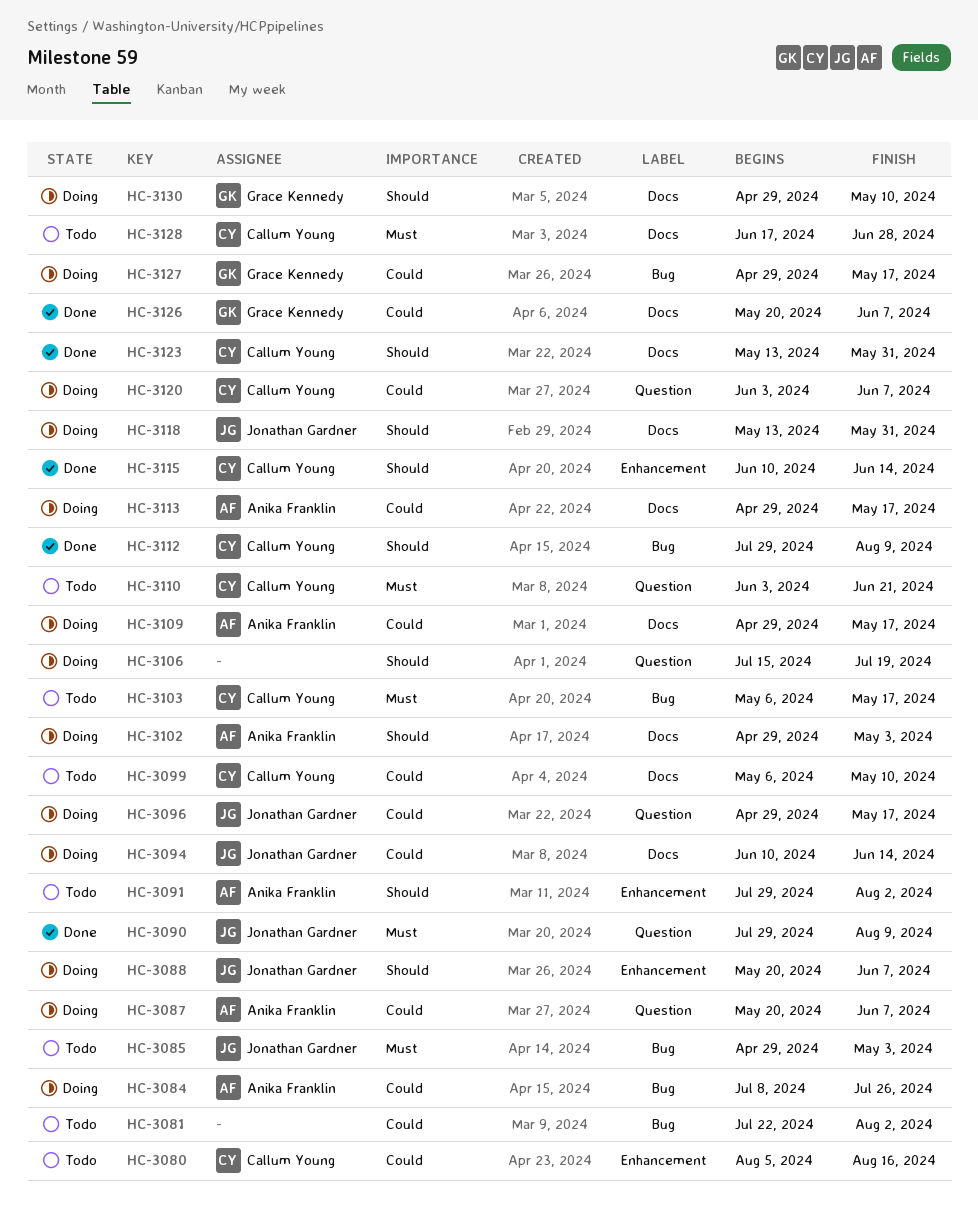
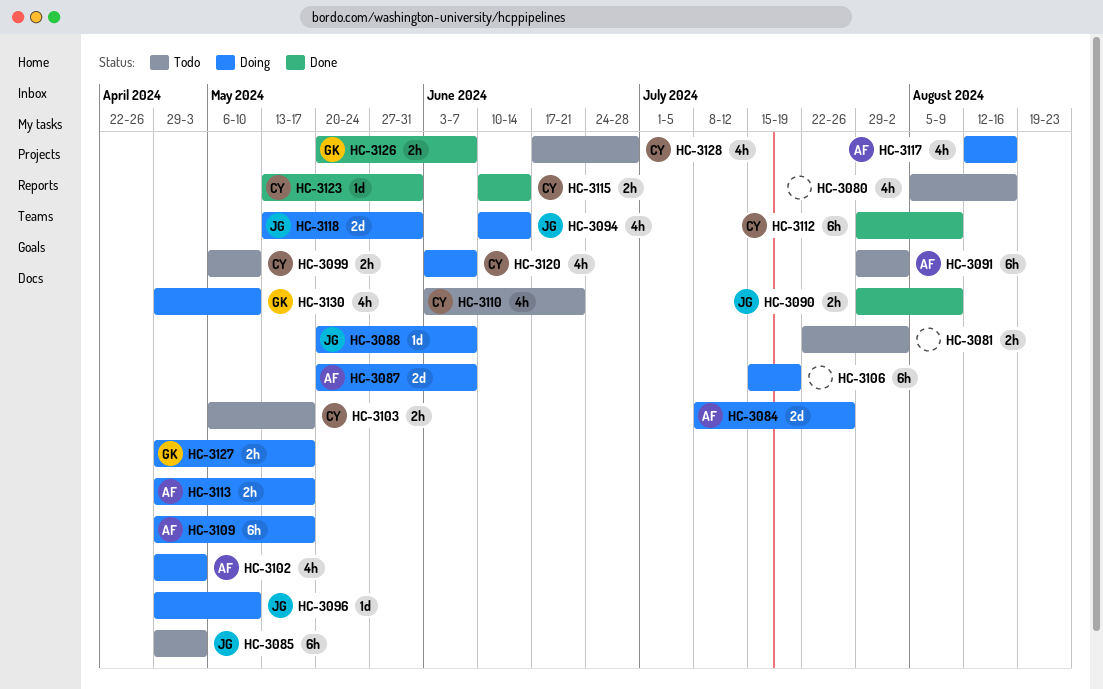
HC-3080, owner: Callum Young -> none
HC-3096, due: May 17 -> May 10
HC-3117: none -> present

